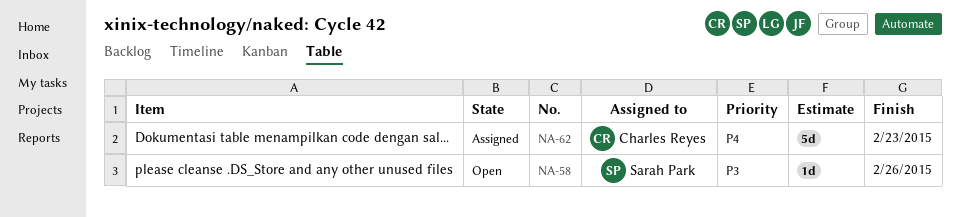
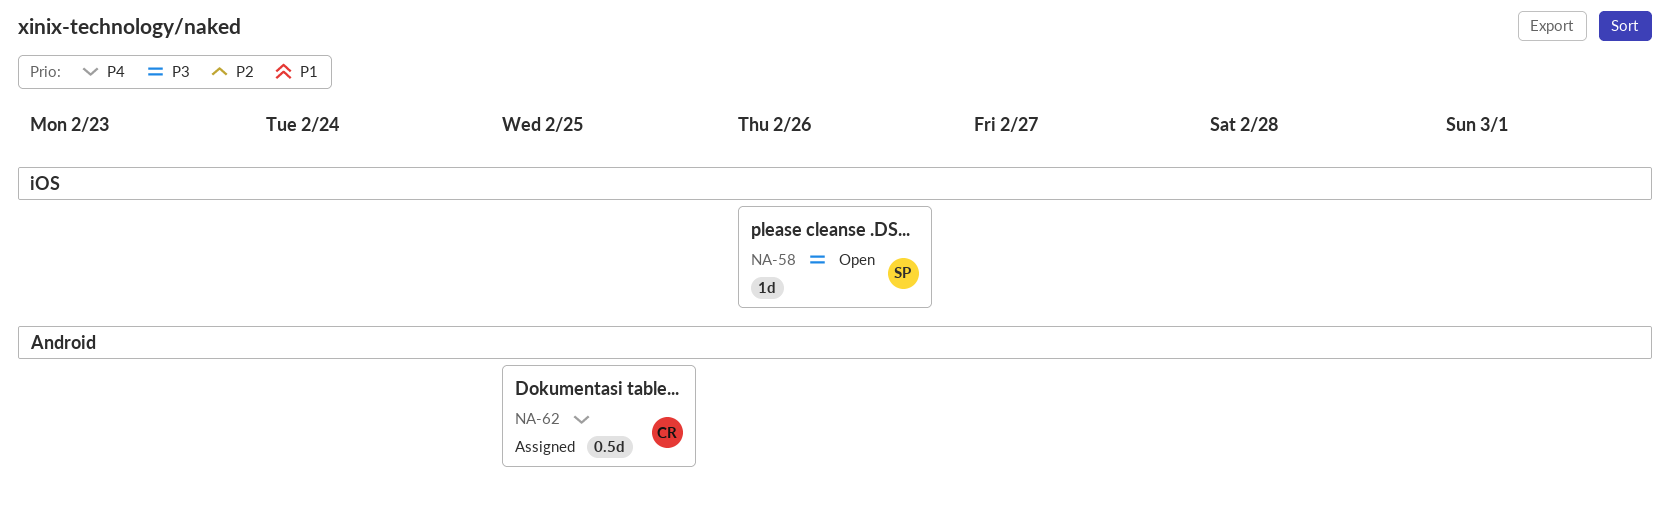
NA-62, estimate: 5d -> 0.5d
NA-62, due: Feb 23 -> Feb 25

